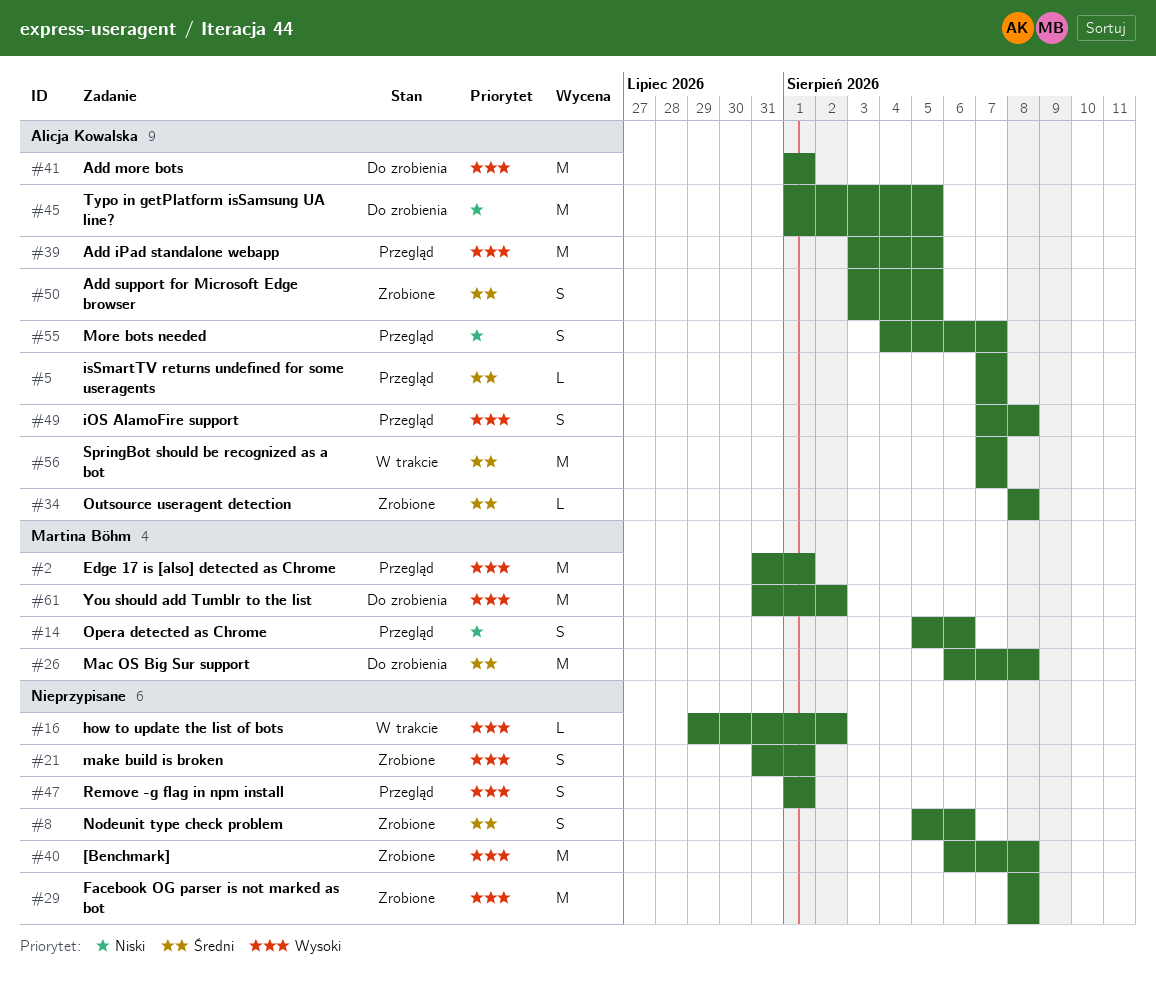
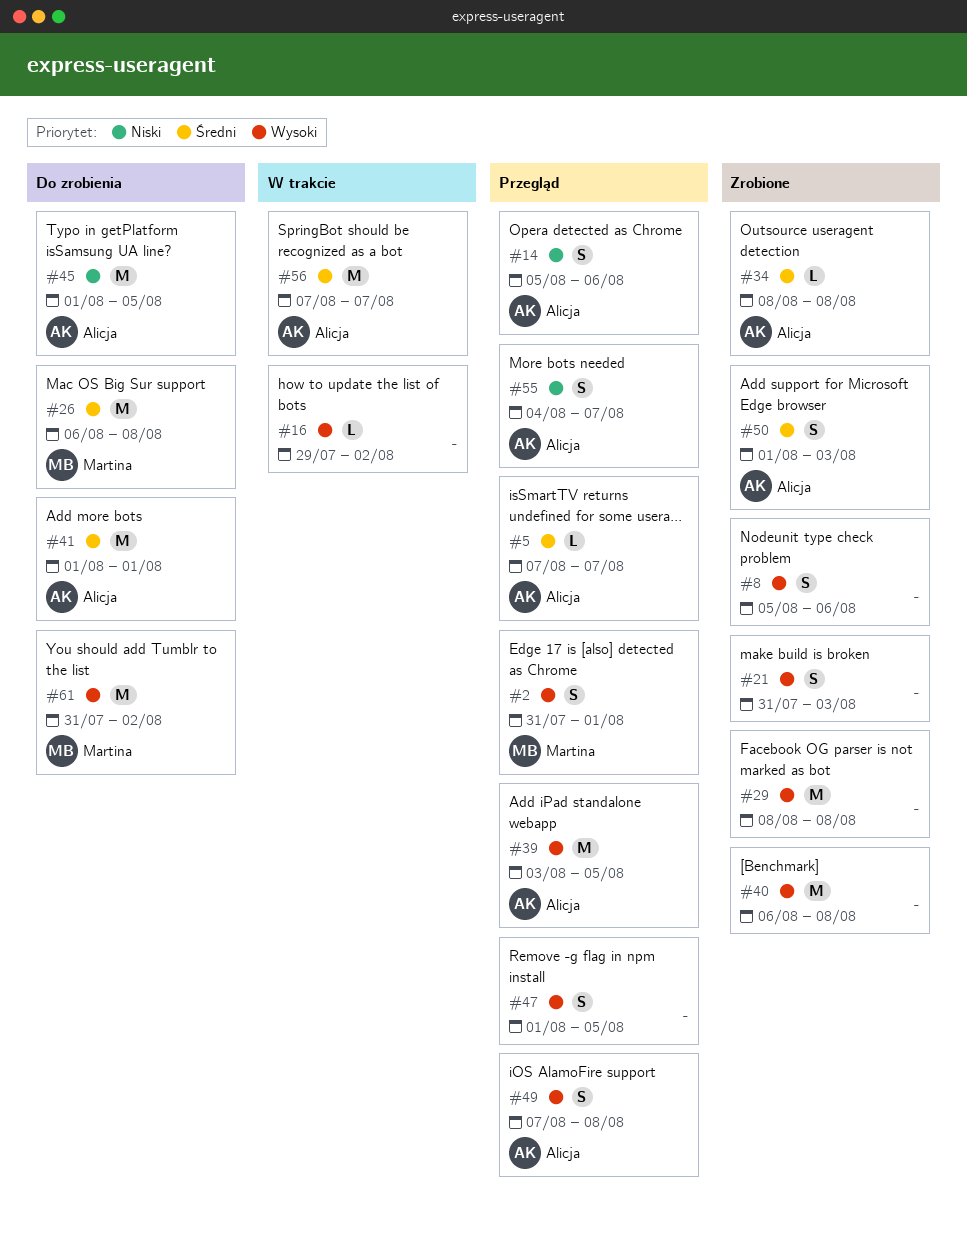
#2, estimate: M -> S
#8, priority: Średni -> Wysoki
#14, owner: Martina Böhm -> Alicja Kowalska
#21, due: Aug 1 -> Aug 3
#41, priority: Wysoki -> Średni
#47, due: Aug 1 -> Aug 5
#50, start: Aug 3 -> Aug 1
#50, due: Aug 5 -> Aug 3

